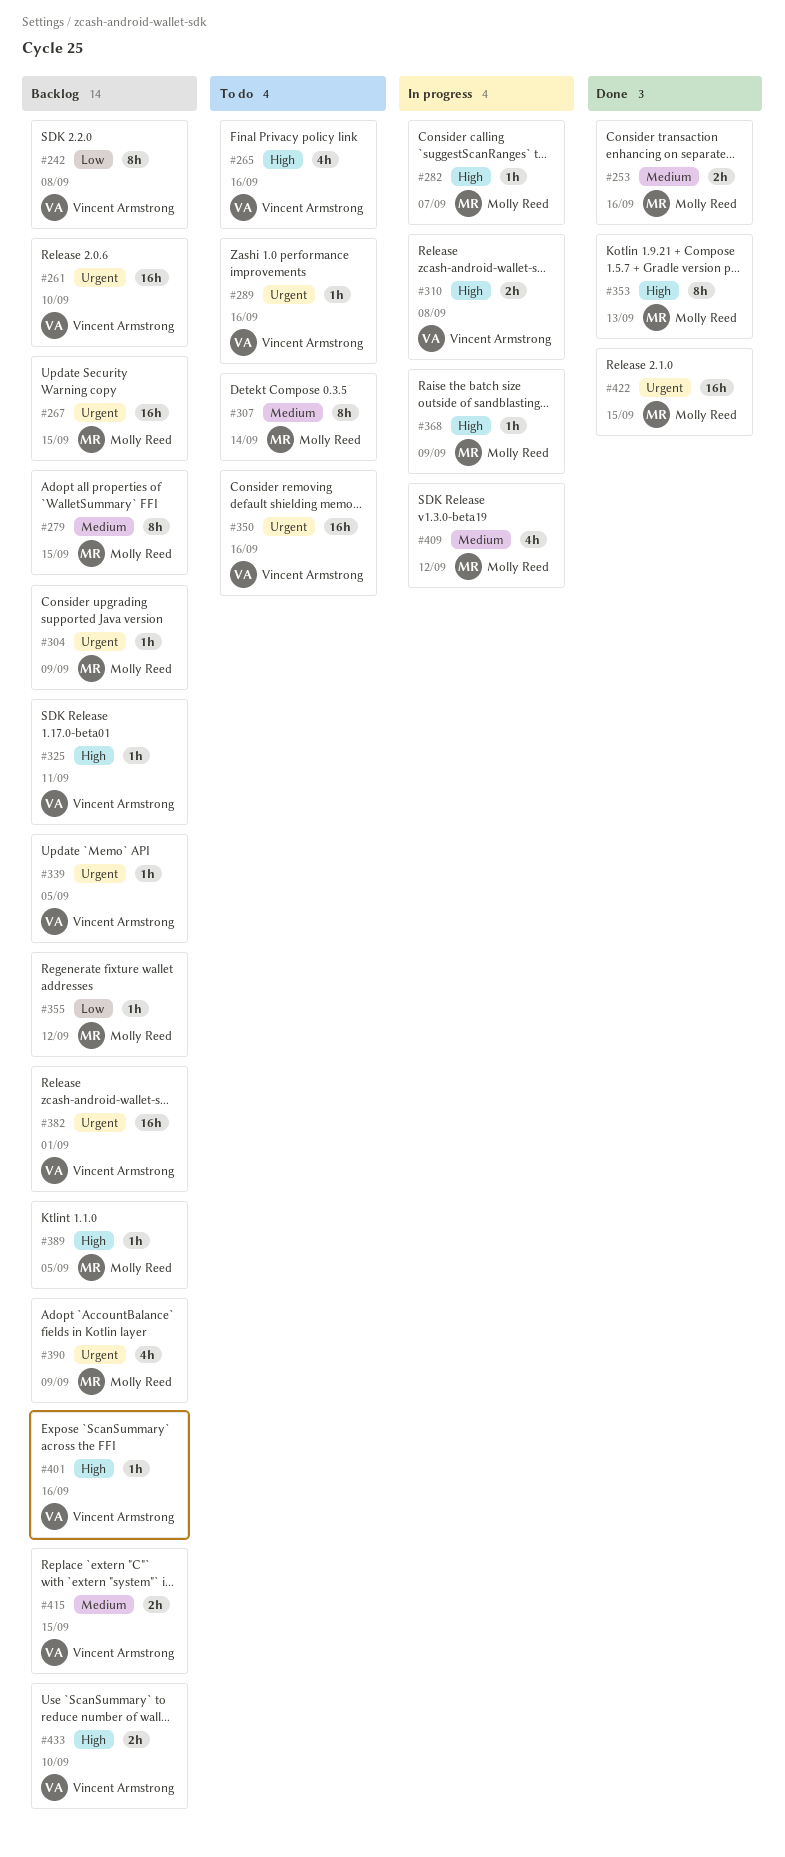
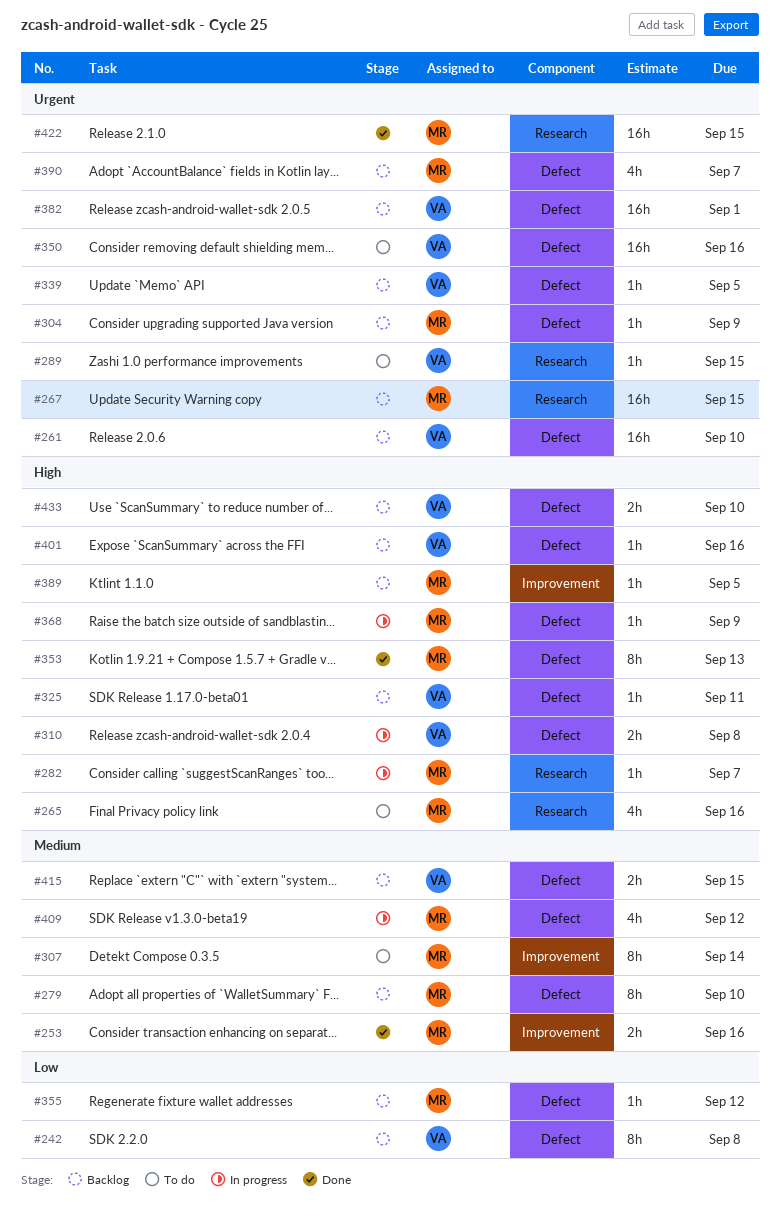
#265, owner: Vincent Armstrong -> Molly Reed
#279, due: Sep 15 -> Sep 10
#289, due: Sep 16 -> Sep 15
#390, due: Sep 9 -> Sep 7

